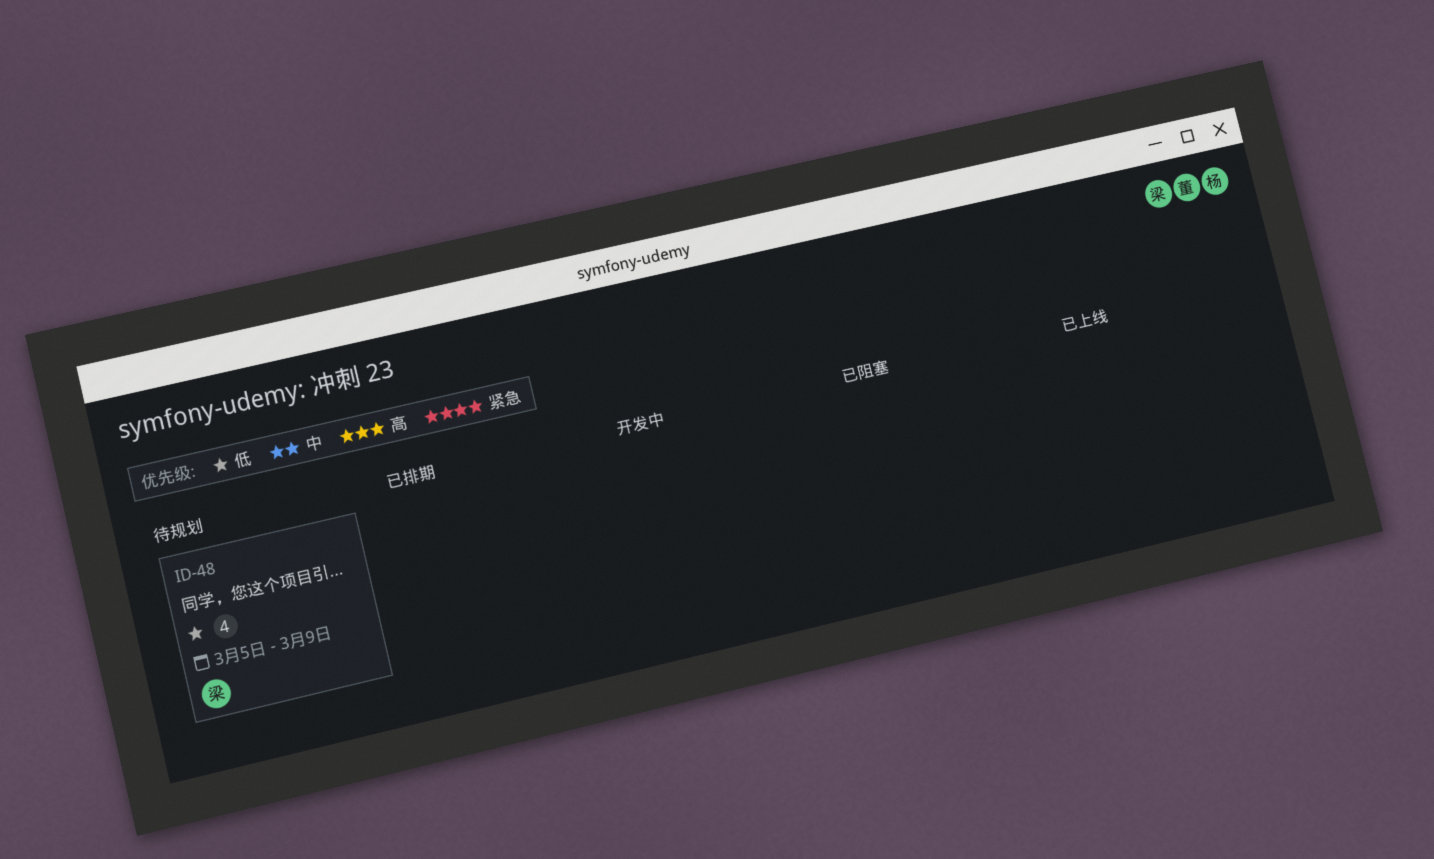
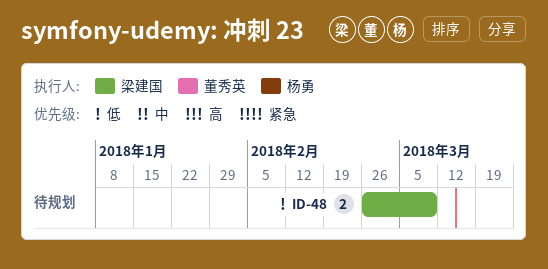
ID-48, estimate: 4 -> 2
ID-48, start: Mar 5 -> Feb 26

